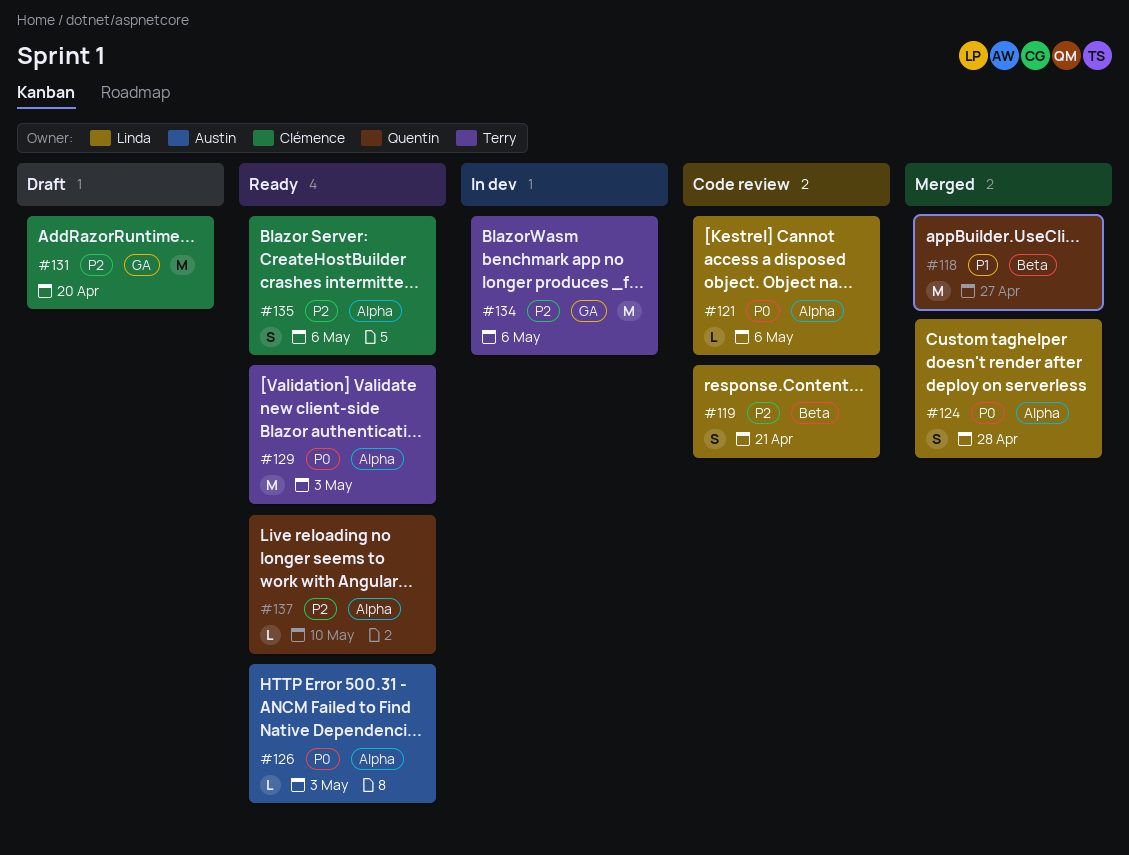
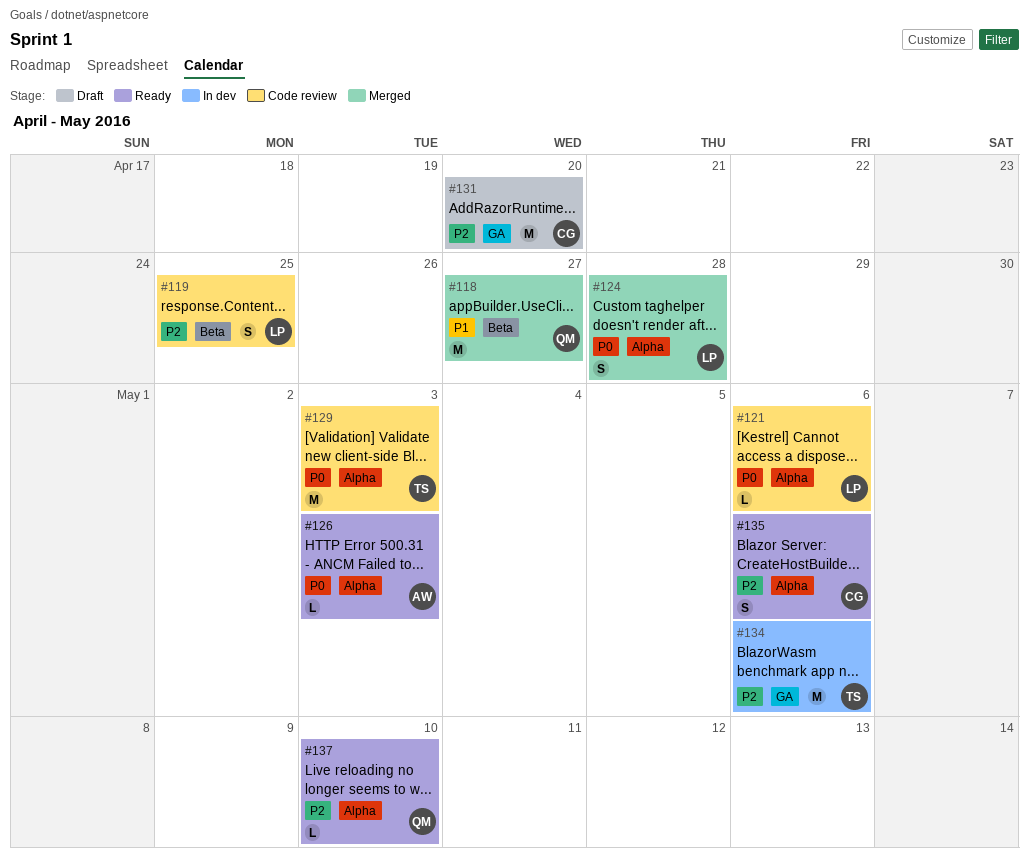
#119, due: Apr 21 -> Apr 25
#129, status: Ready -> Code review

